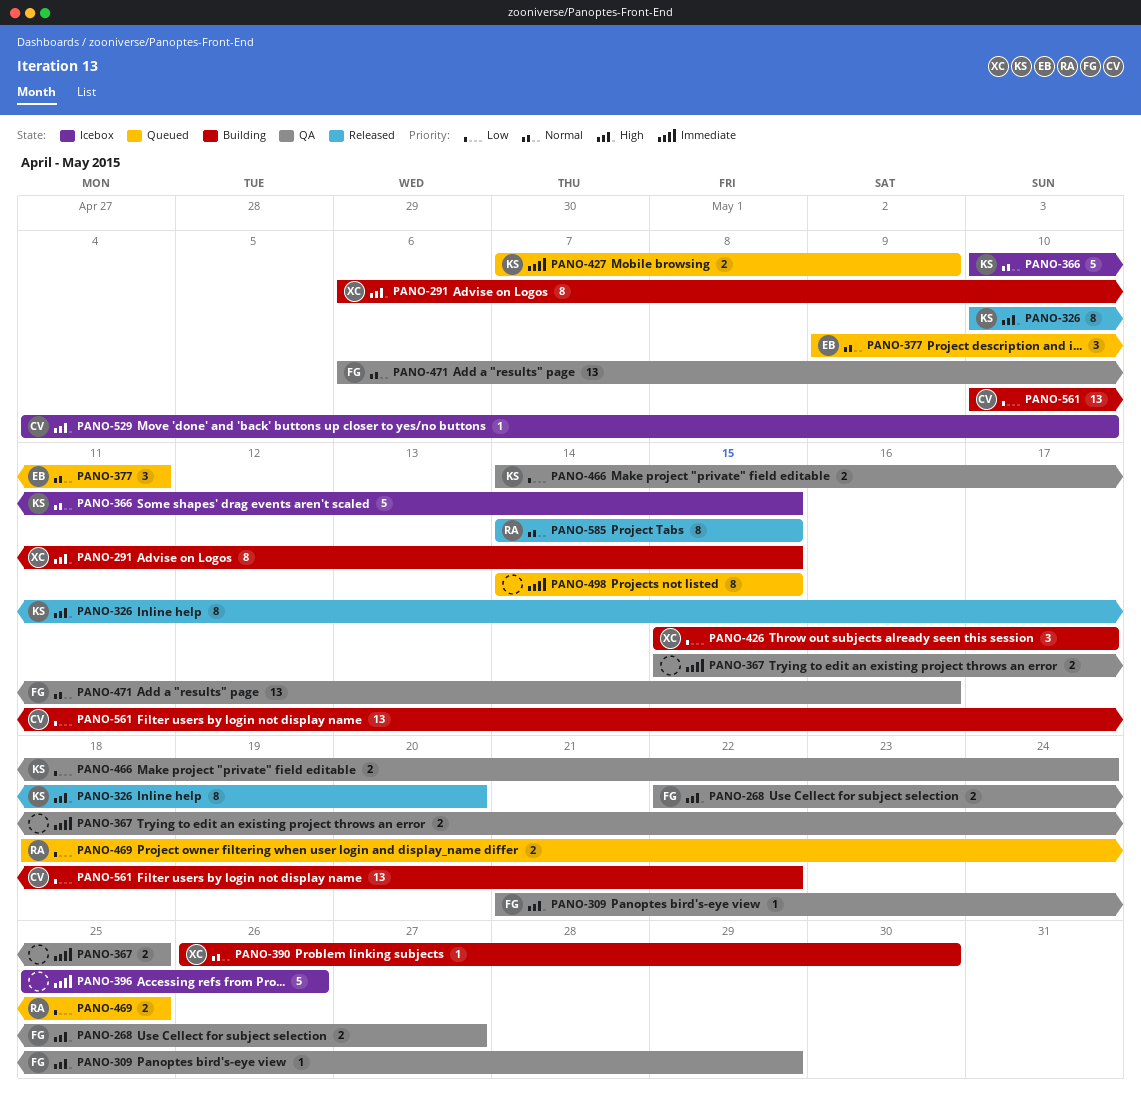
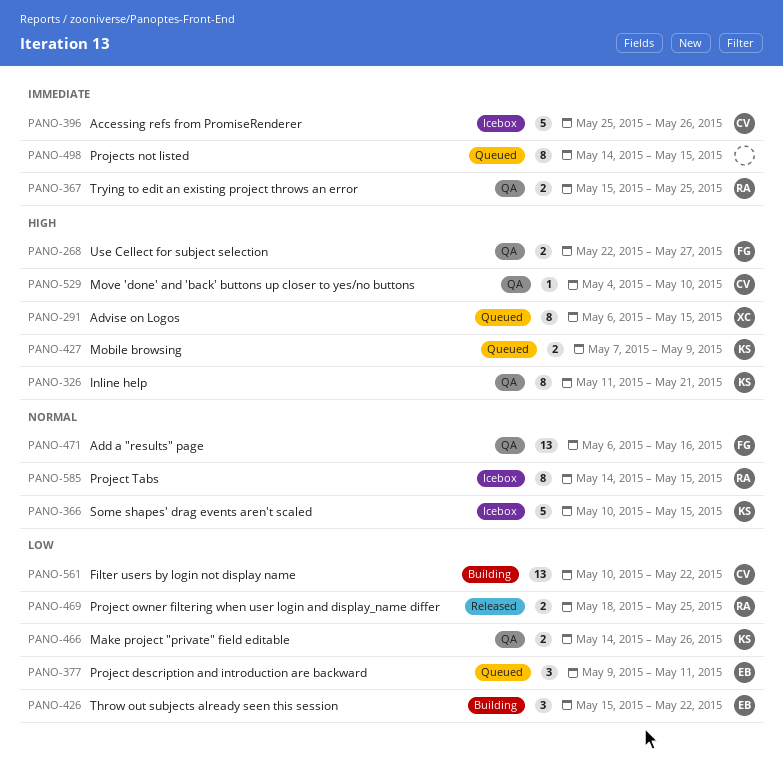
PANO-291, status: Building -> Queued
PANO-309: present -> none
PANO-326, status: Released -> QA
PANO-326, start: May 10 -> May 11
PANO-326, due: May 20 -> May 21
PANO-367, owner: none -> RA
PANO-377, priority: Normal -> Low
PANO-390: present -> none
PANO-396, owner: none -> CV
PANO-426, owner: XC -> EB
PANO-426, due: May 17 -> May 22
PANO-427, priority: Immediate -> High
PANO-466, due: May 24 -> May 26
PANO-469, status: Queued -> Released
PANO-529, status: Icebox -> QA
PANO-585, status: Released -> Icebox

